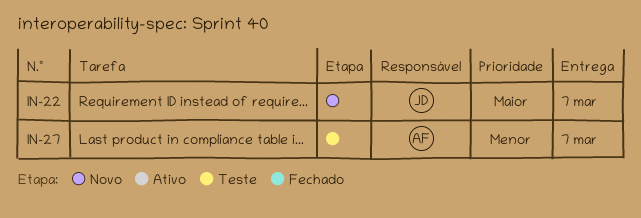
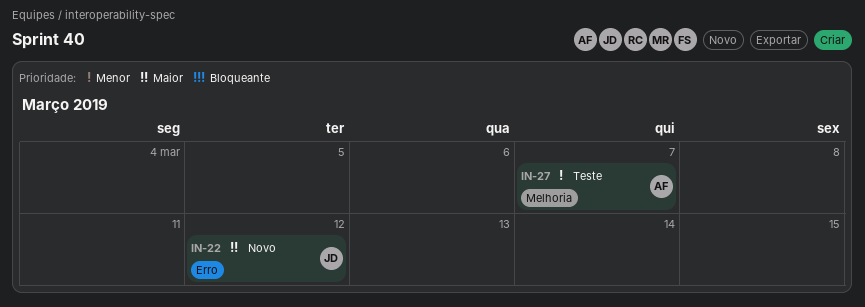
IN-22, due: Mar 7 -> Mar 12

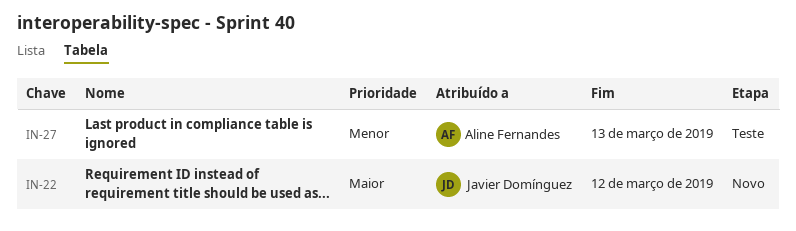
IN-27, due: Mar 7 -> Mar 13

